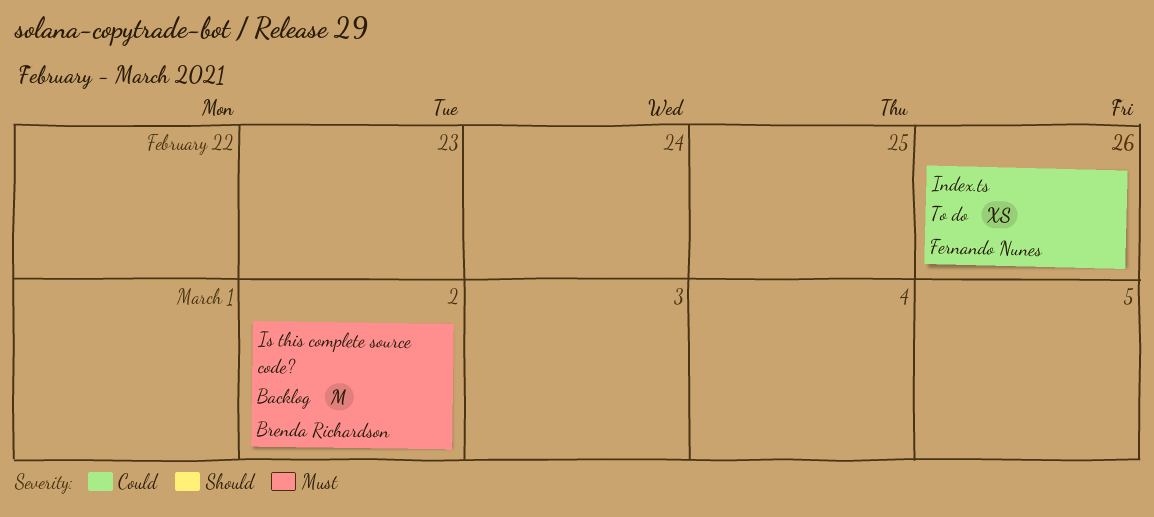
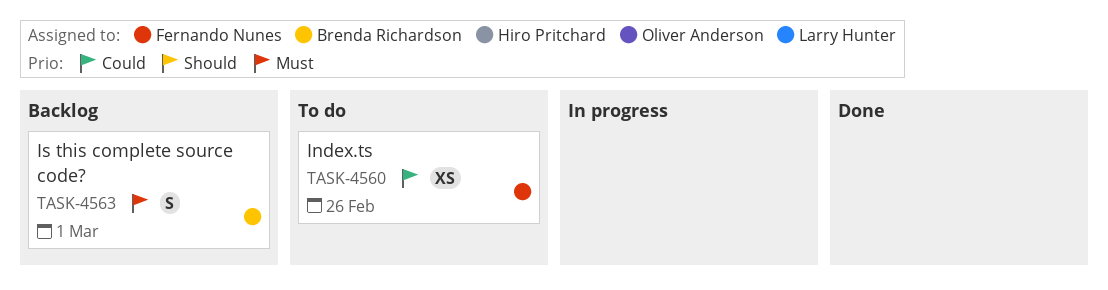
Is this complete source code?, estimate: M -> S
Is this complete source code?, due: Mar 2 -> Mar 1

